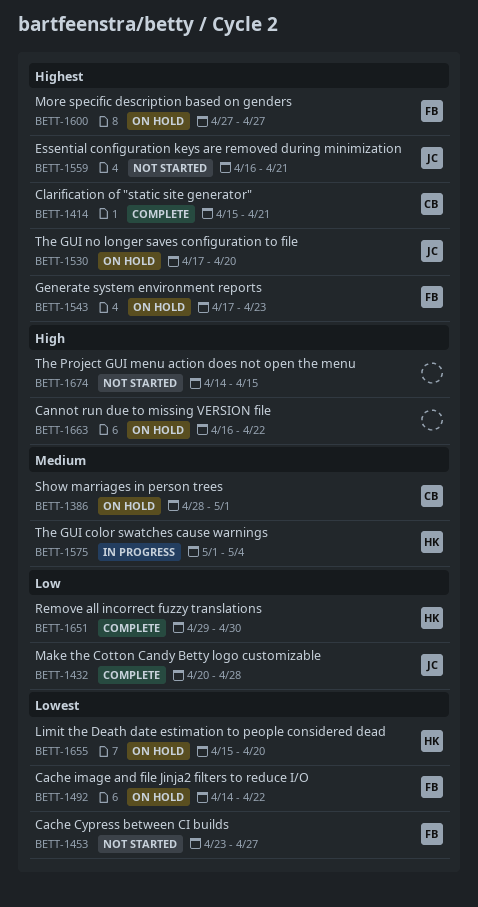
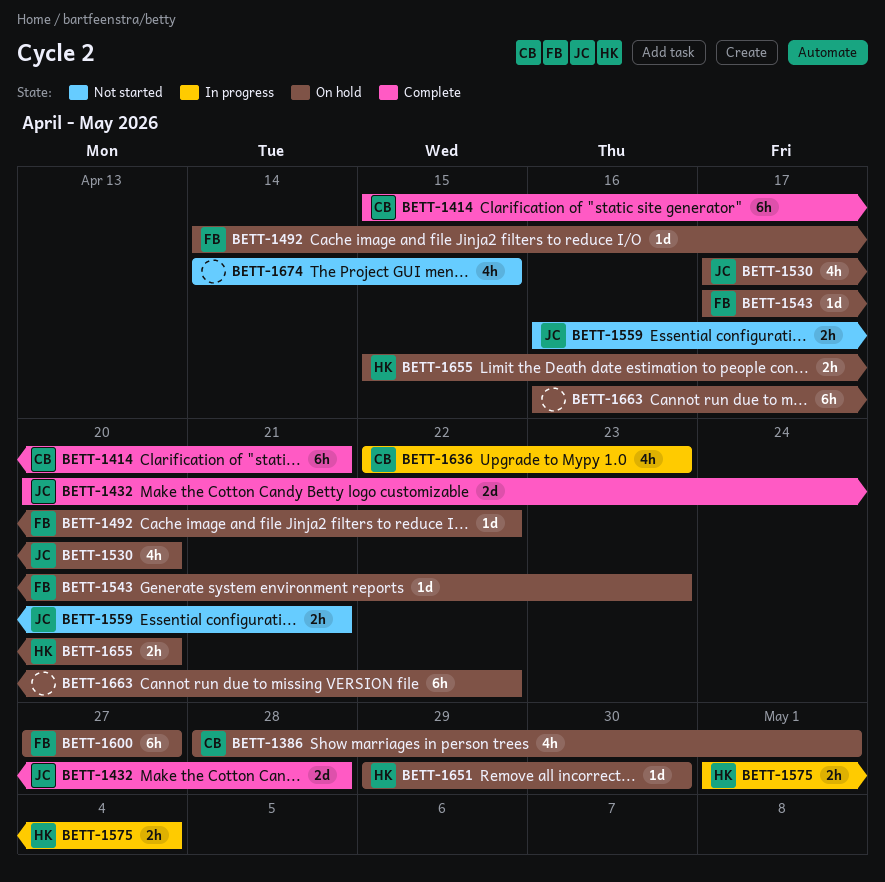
BETT-1453: present -> none
BETT-1636: none -> present
BETT-1651, status: Complete -> On hold

